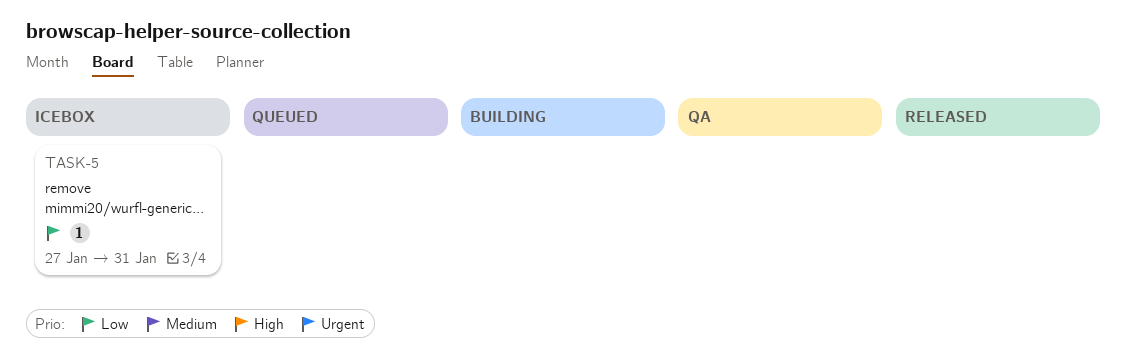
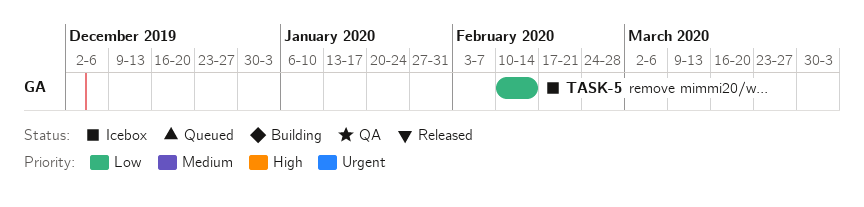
TASK-5, start: Jan 27 -> Feb 10
TASK-5, due: Jan 31 -> Feb 14

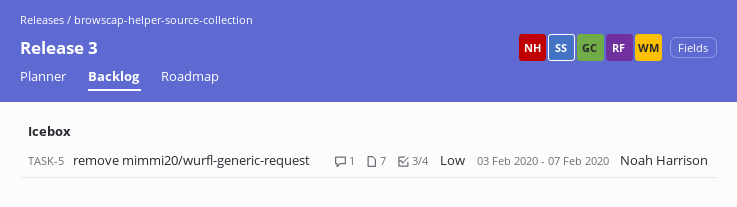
TASK-5, start: Feb 10 -> Feb 3
TASK-5, due: Feb 14 -> Feb 7

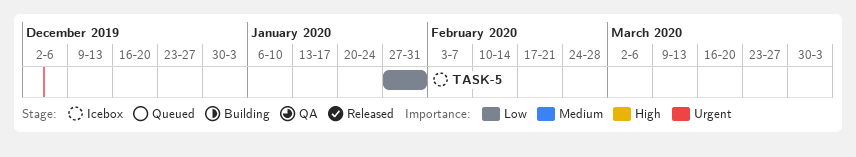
TASK-5, start: Feb 3 -> Jan 27
TASK-5, due: Feb 7 -> Jan 31

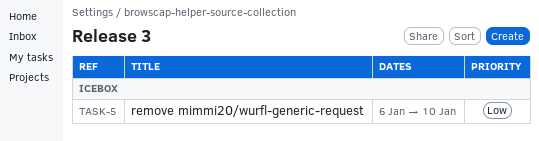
TASK-5, start: Jan 27 -> Jan 6
TASK-5, due: Jan 31 -> Jan 10

